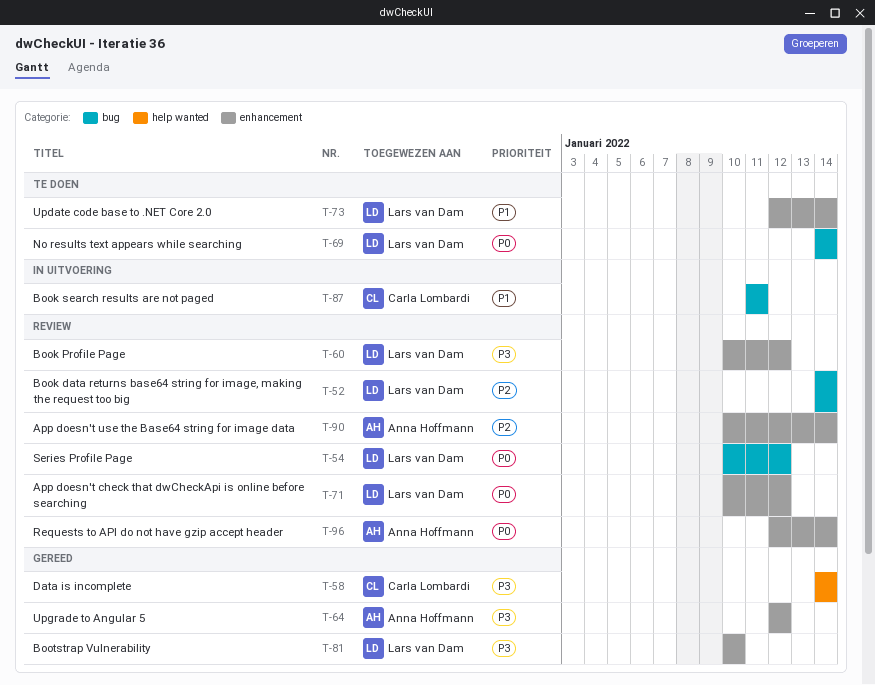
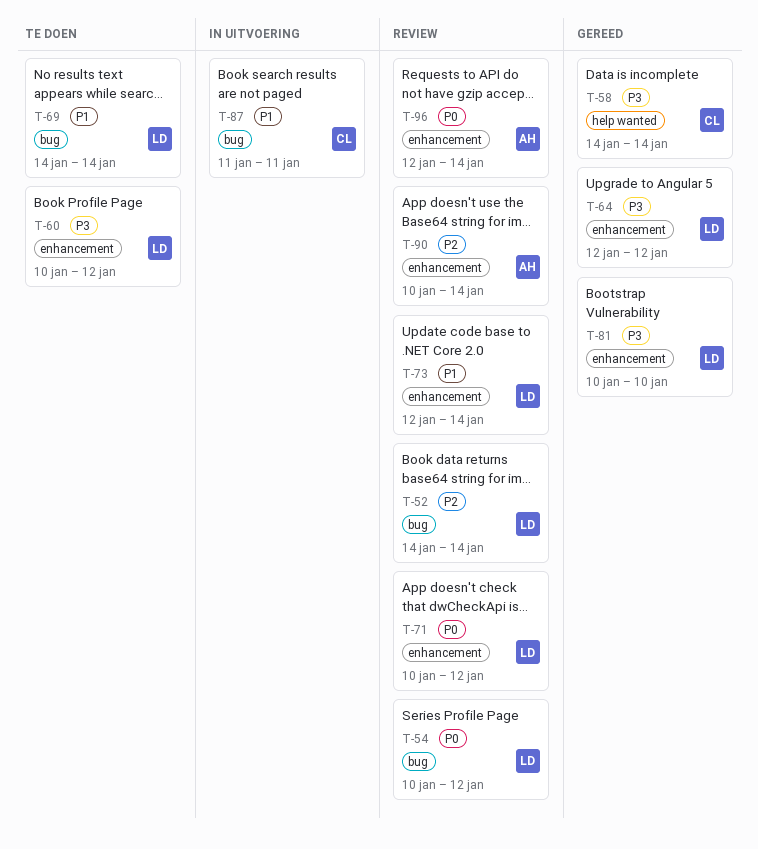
T-60, status: Review -> Te doen
T-64, owner: Anna Hoffmann -> Lars van Dam
T-69, priority: P0 -> P1
T-73, status: Te doen -> Review

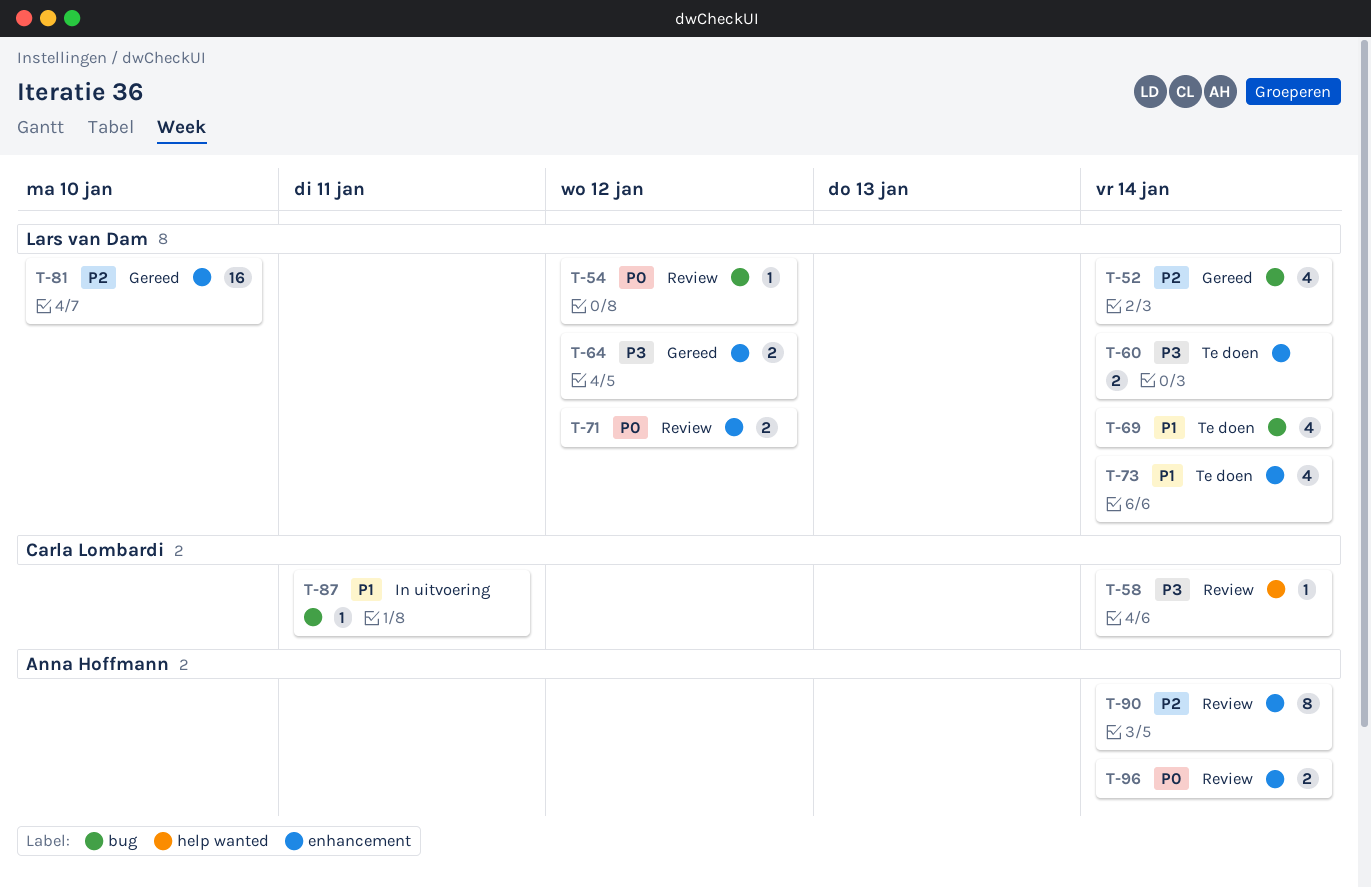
T-52, status: Review -> Gereed
T-58, status: Gereed -> Review
T-60, due: Jan 12 -> Jan 14
T-73, status: Review -> Te doen
T-81, priority: P3 -> P2

